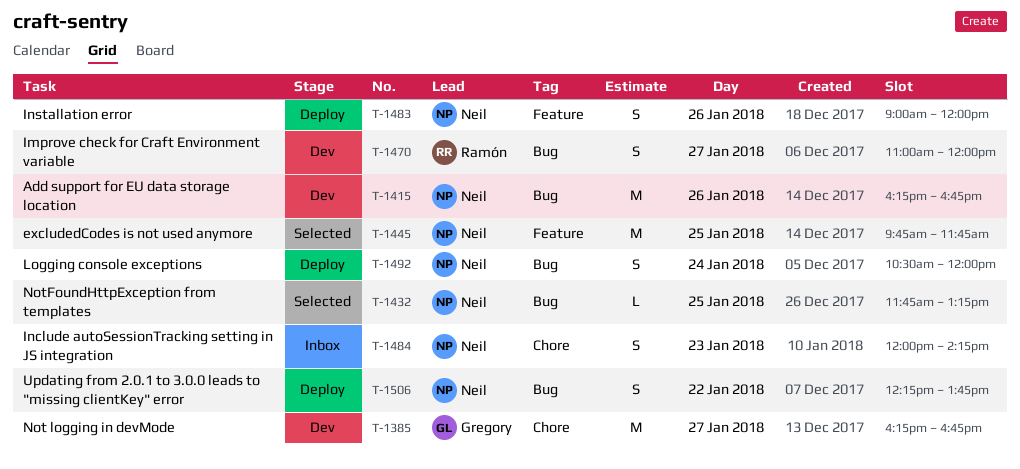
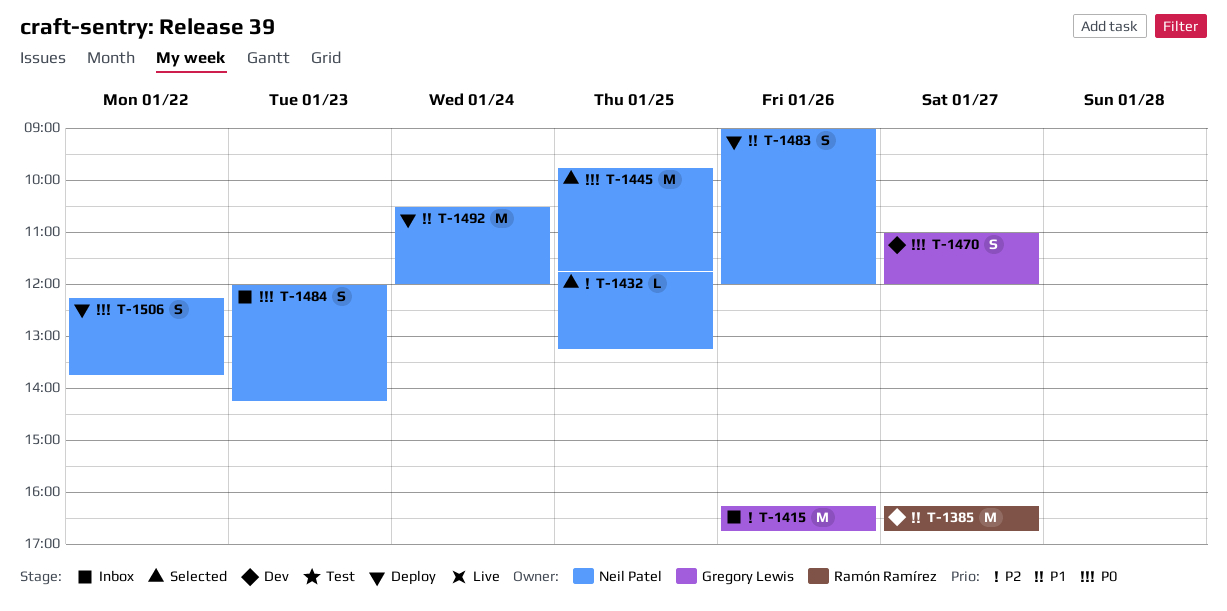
T-1385, owner: Gregory Lewis -> Ramón Ramírez
T-1415, status: Dev -> Inbox
T-1415, owner: Neil Patel -> Gregory Lewis
T-1470, owner: Ramón Ramírez -> Gregory Lewis
T-1492, estimate: S -> M

